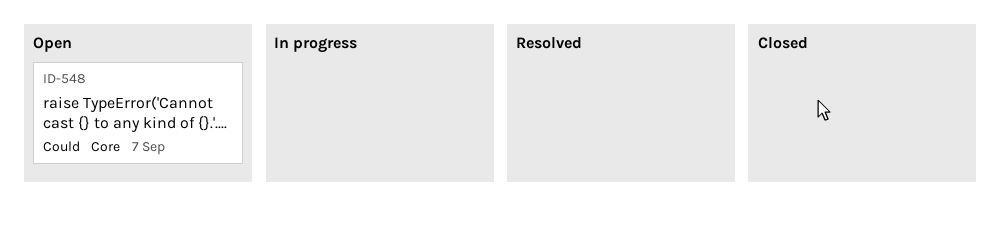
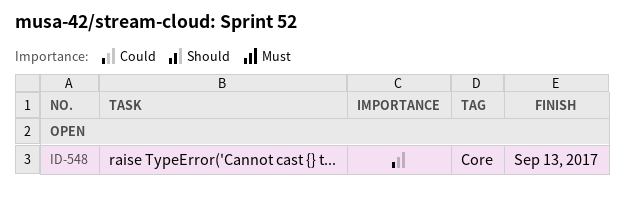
ID-548, due: Sep 7 -> Sep 13

